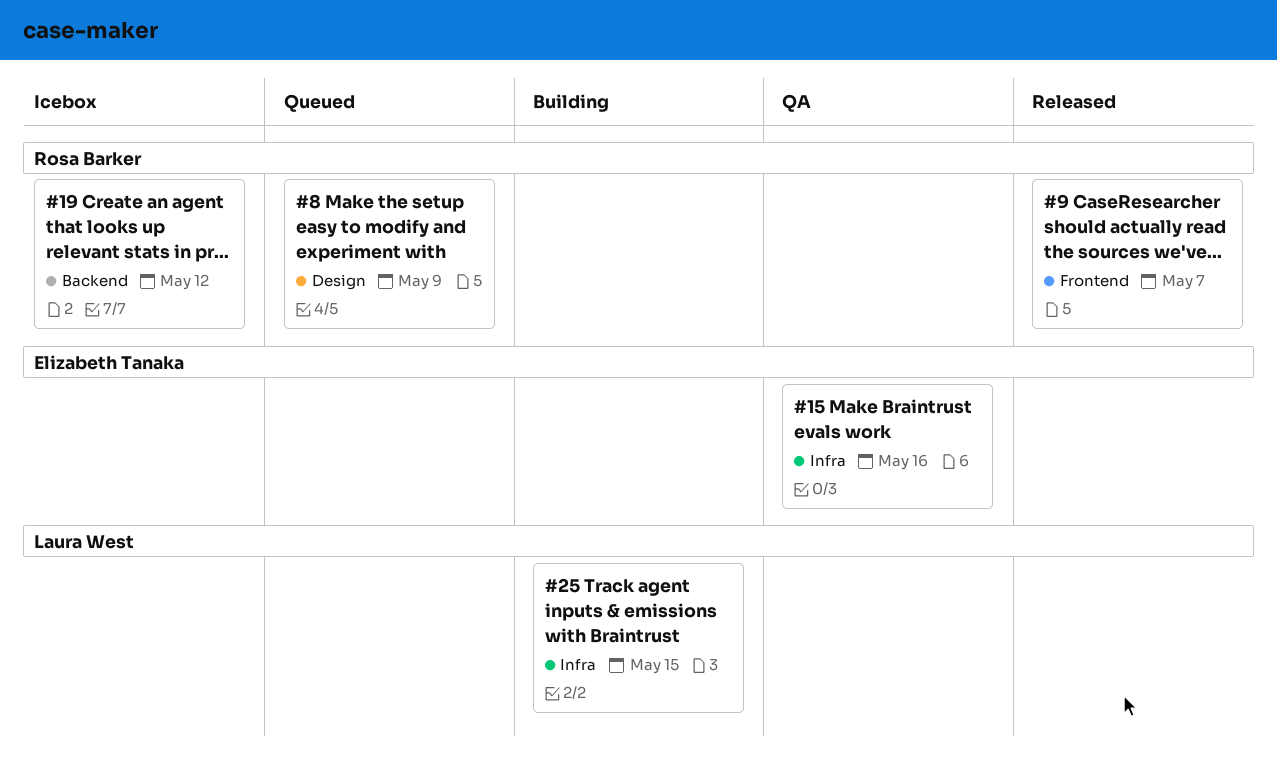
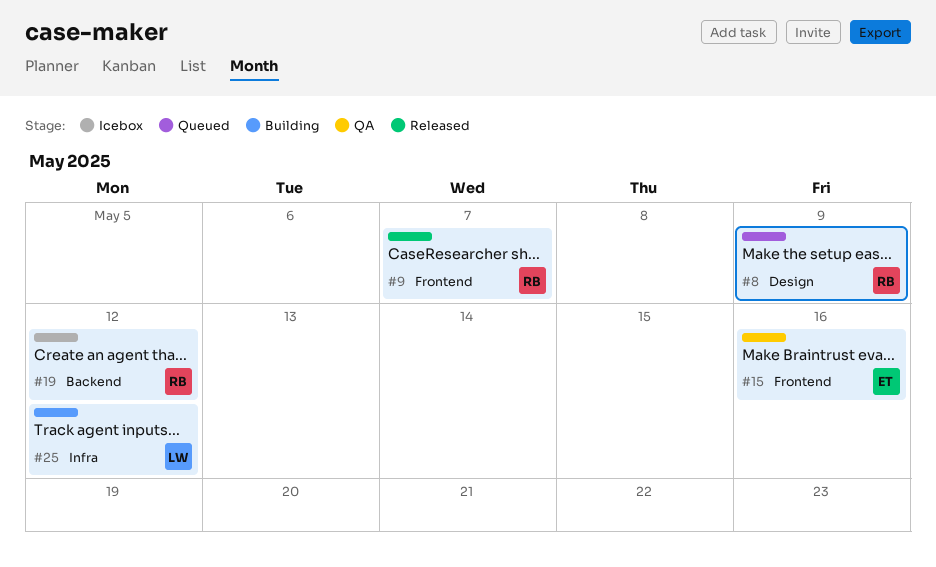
#15, label: Infra -> Frontend
#25, due: May 15 -> May 12

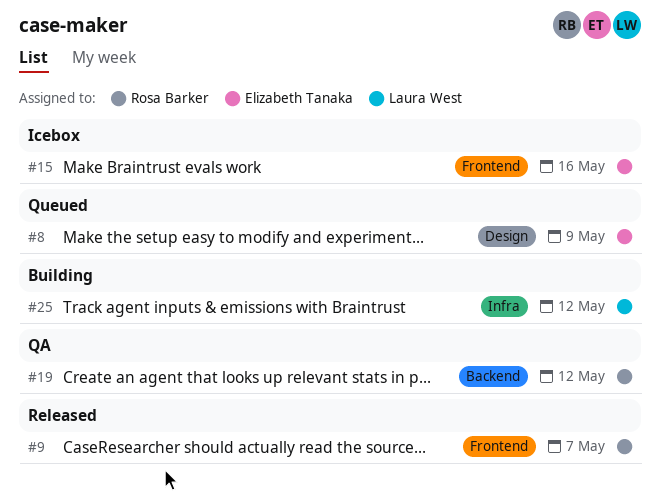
#8, owner: Rosa Barker -> Elizabeth Tanaka
#15, status: QA -> Icebox
#19, status: Icebox -> QA

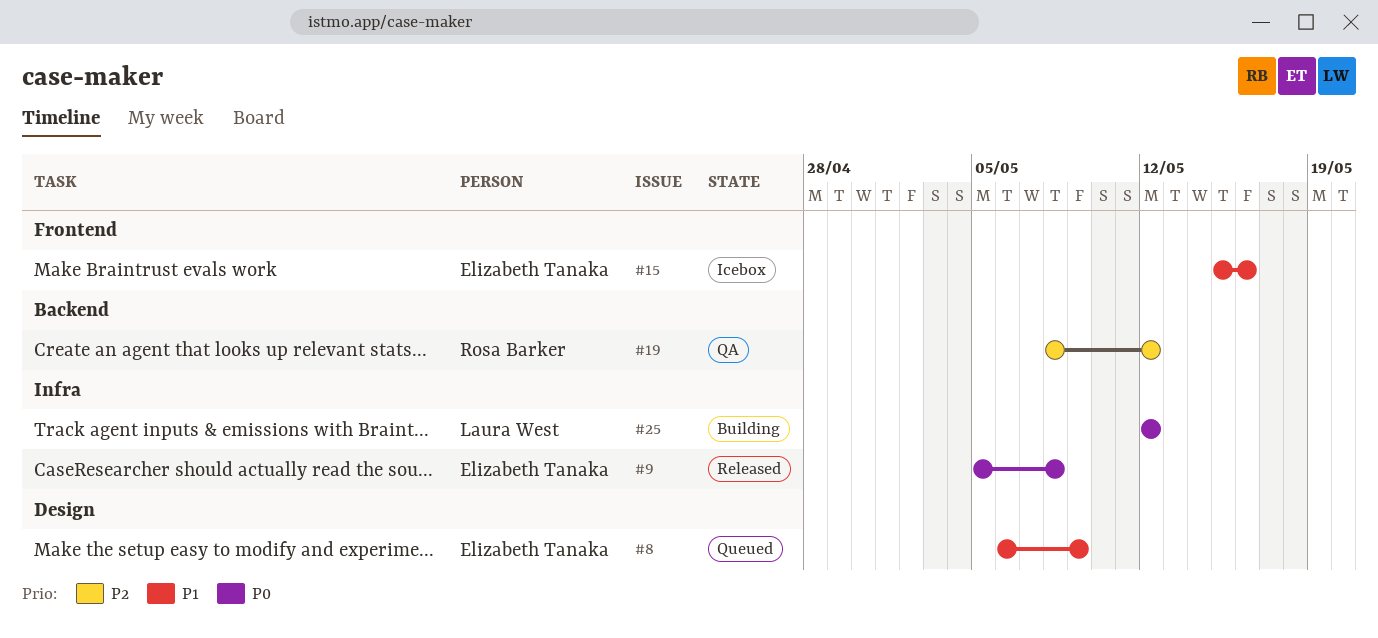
#9, owner: Rosa Barker -> Elizabeth Tanaka
#9, label: Frontend -> Infra
#9, due: May 7 -> May 8

